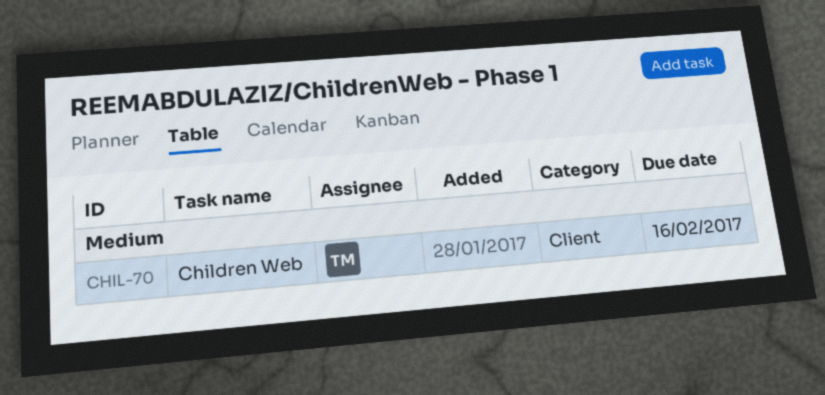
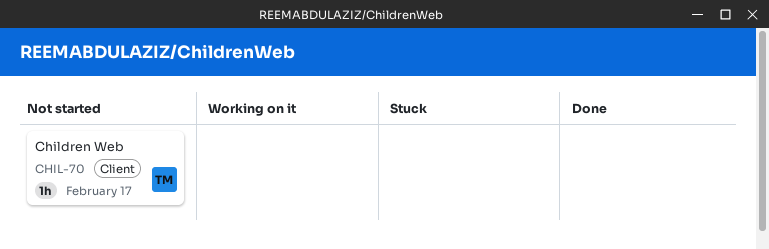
CHIL-70, due: Feb 16 -> Feb 17

